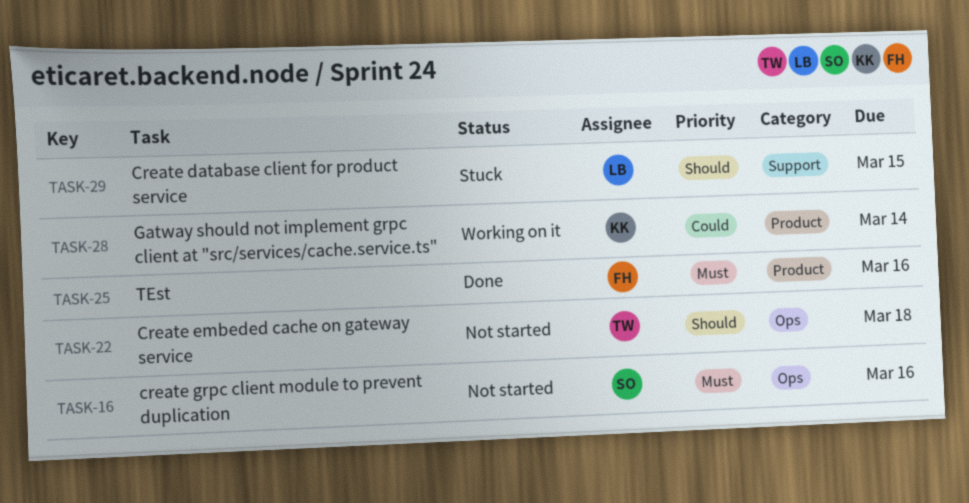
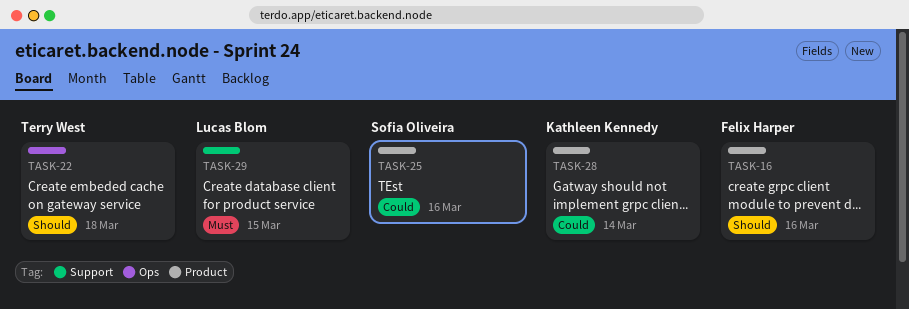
TASK-16, owner: Sofia Oliveira -> Felix Harper
TASK-16, priority: Must -> Should
TASK-16, label: Ops -> Product
TASK-25, owner: Felix Harper -> Sofia Oliveira
TASK-25, priority: Must -> Could
TASK-29, priority: Should -> Must

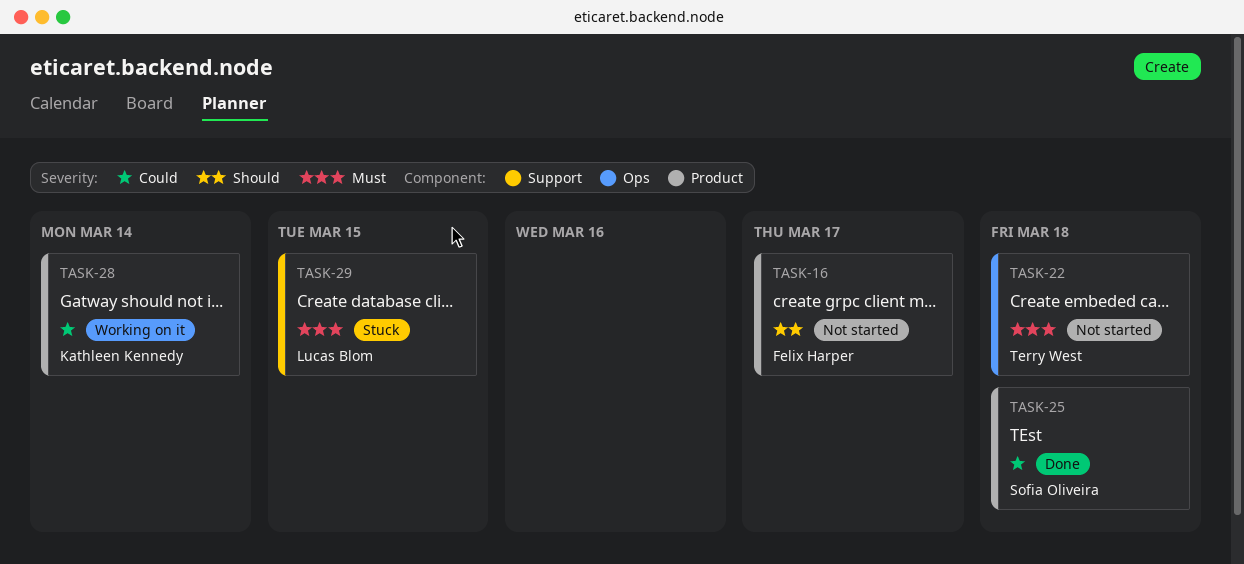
TASK-16, due: Mar 16 -> Mar 17
TASK-22, priority: Should -> Must
TASK-25, due: Mar 16 -> Mar 18

